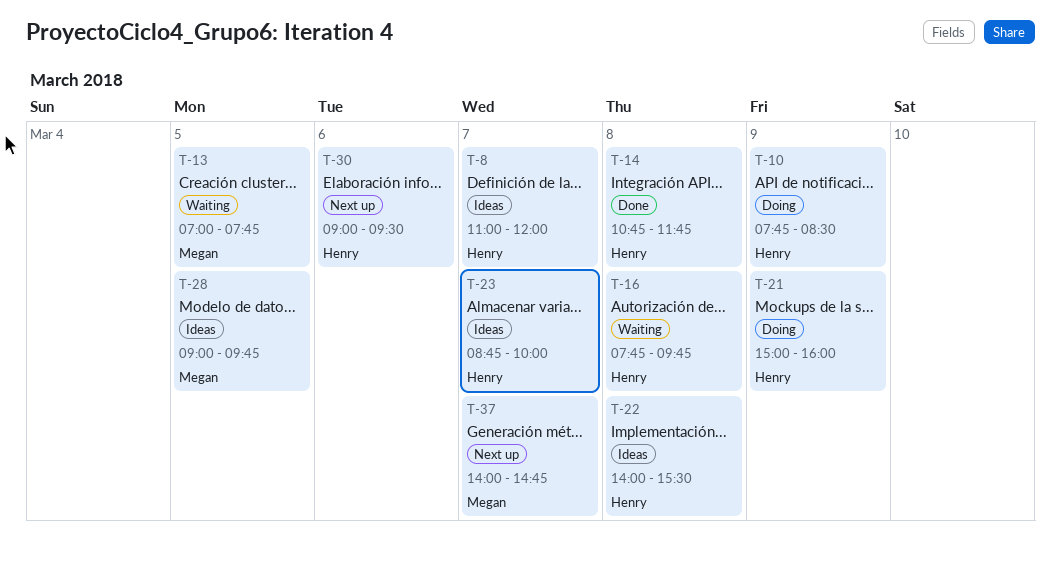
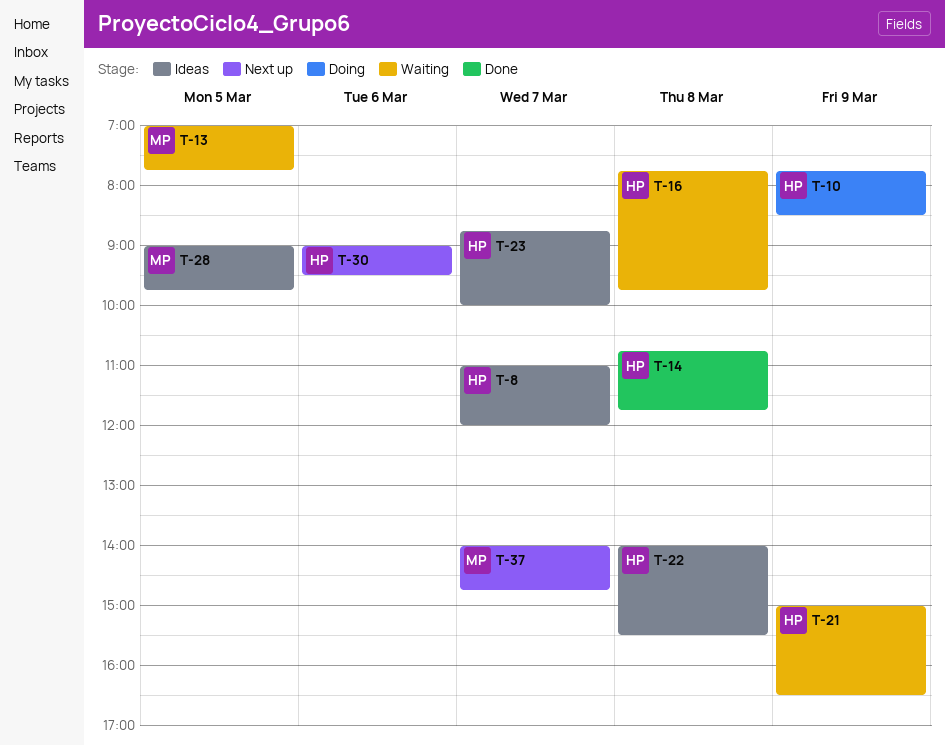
T-21, status: Doing -> Waiting
T-21, ends: 16:00 -> 16:30

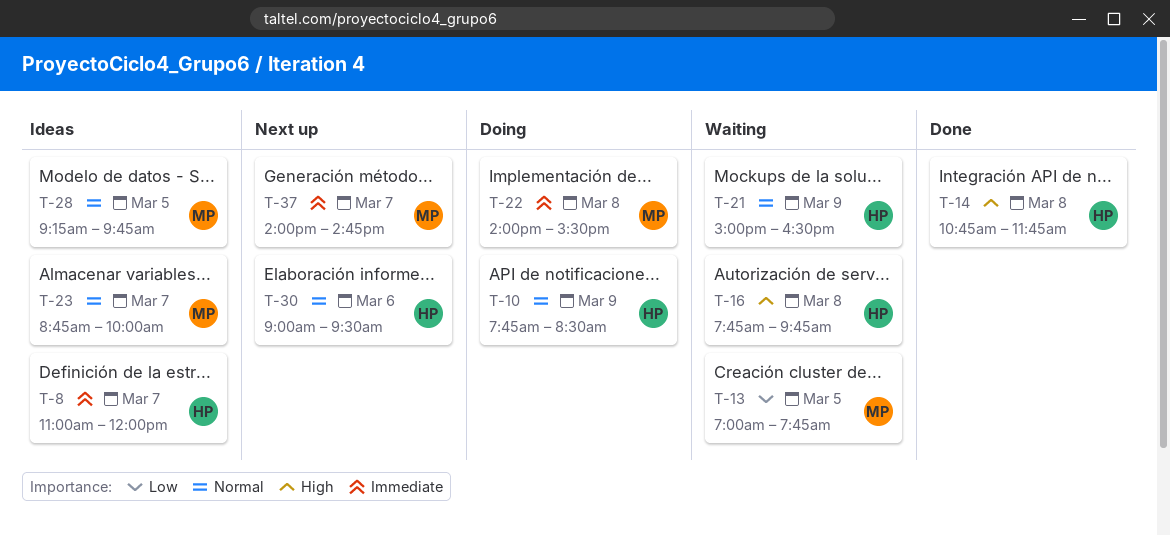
T-22, status: Ideas -> Doing
T-22, owner: HP -> MP
T-23, owner: HP -> MP
T-28, begins: 09:00 -> 09:15

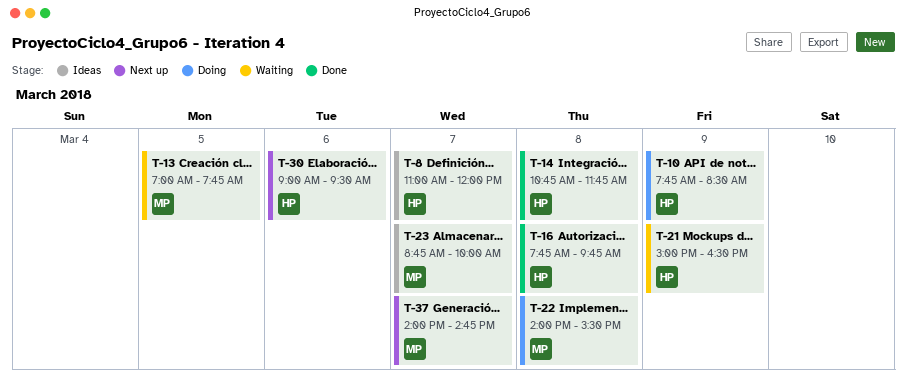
T-16, status: Waiting -> Done
T-28: present -> none

